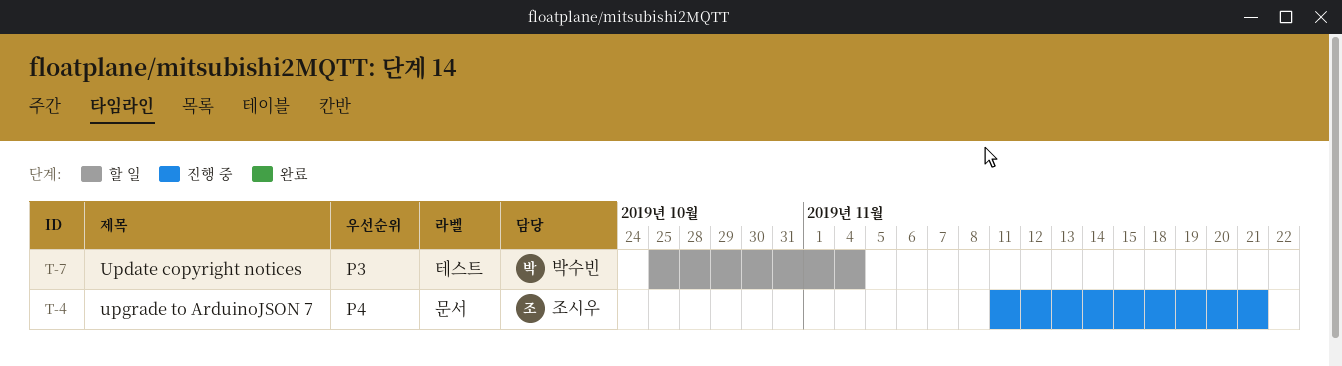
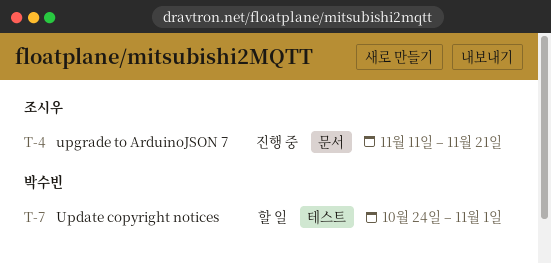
T-7, start: Oct 25 -> Oct 24
T-7, due: Nov 4 -> Nov 1

